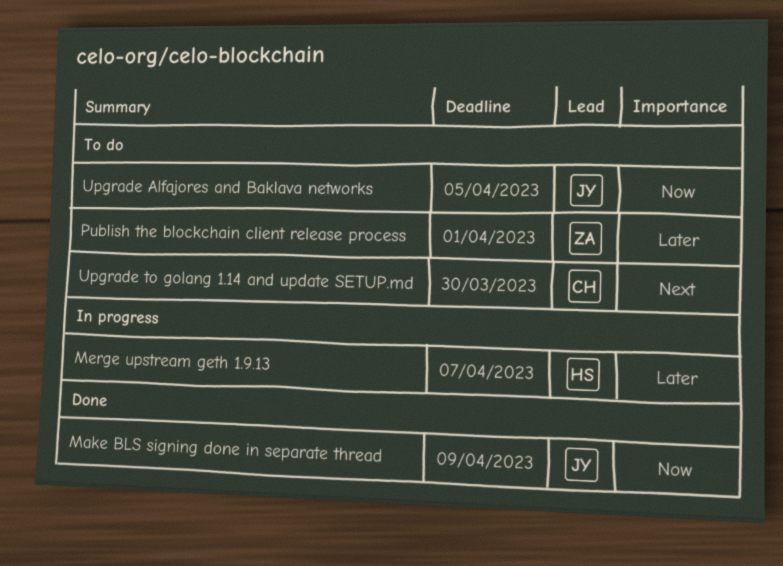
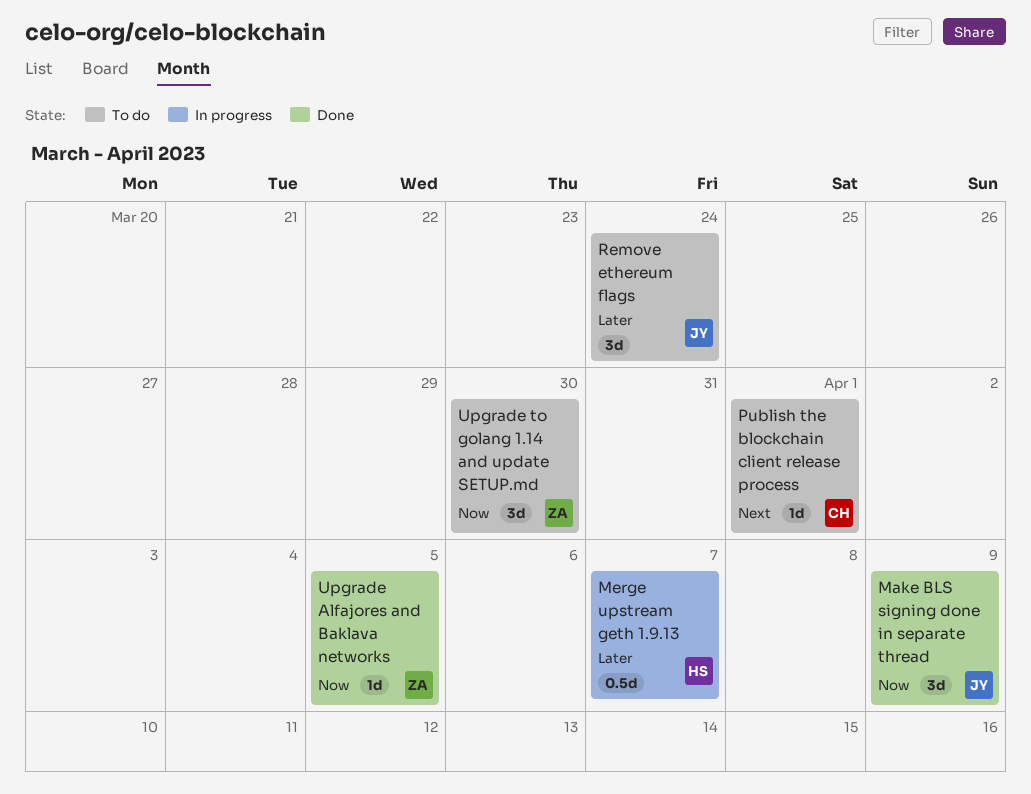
Publish the blockchain client release process, owner: ZA -> CH
Publish the blockchain client release process, priority: Later -> Next
Remove ethereum flags: none -> present
Upgrade Alfajores and Baklava networks, status: To do -> Done
Upgrade Alfajores and Baklava networks, owner: JY -> ZA
Upgrade to golang 1.14 and update SETUP.md, owner: CH -> ZA
Upgrade to golang 1.14 and update SETUP.md, priority: Next -> Now

